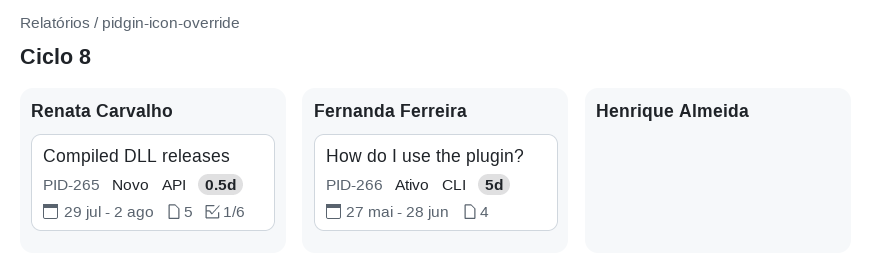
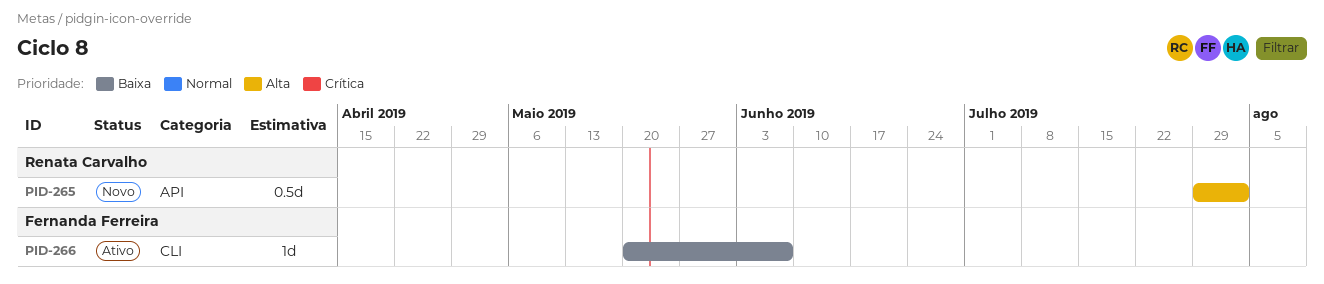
PID-266, estimate: 5d -> 1d
PID-266, start: May 27 -> May 20
PID-266, due: Jun 28 -> Jun 7

